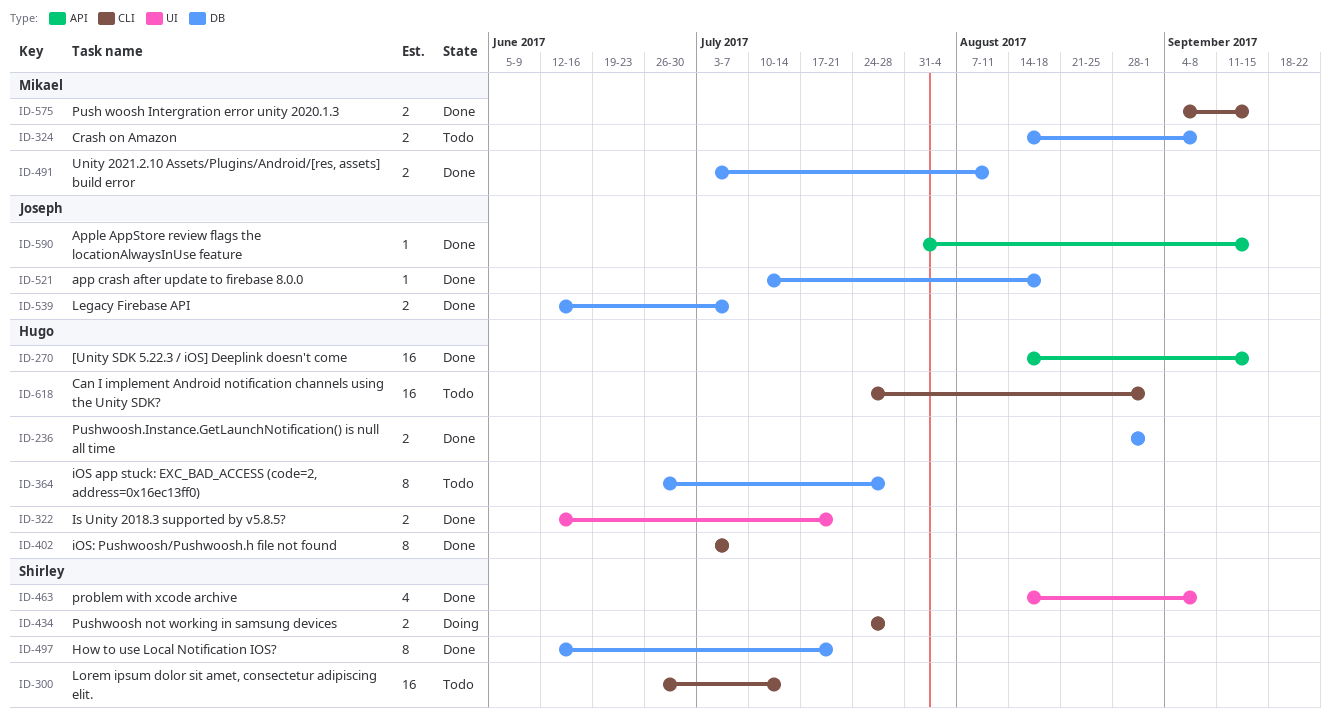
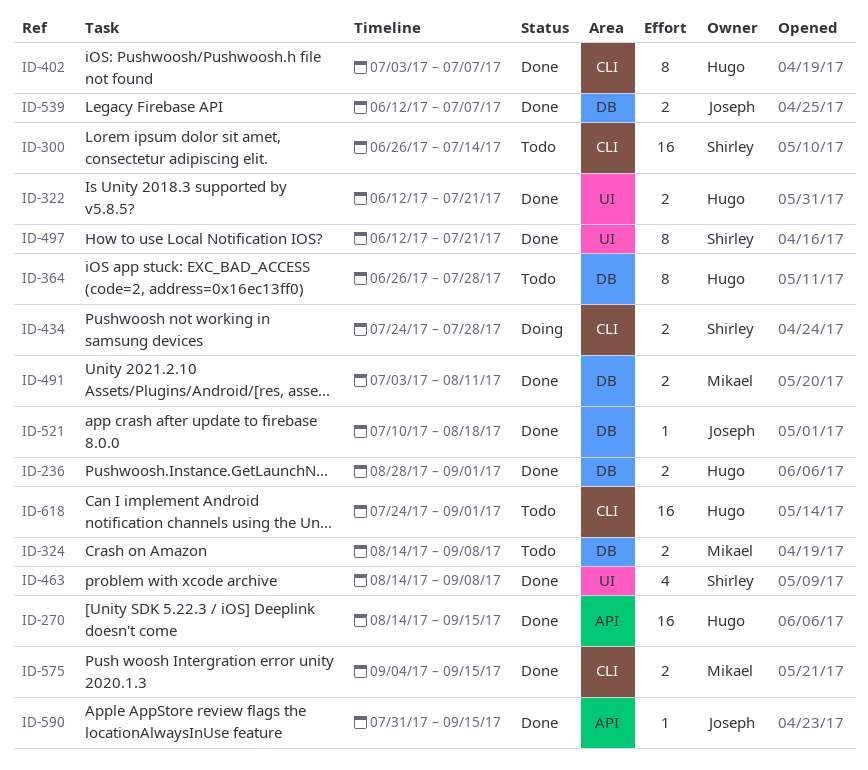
ID-497, label: DB -> UI

